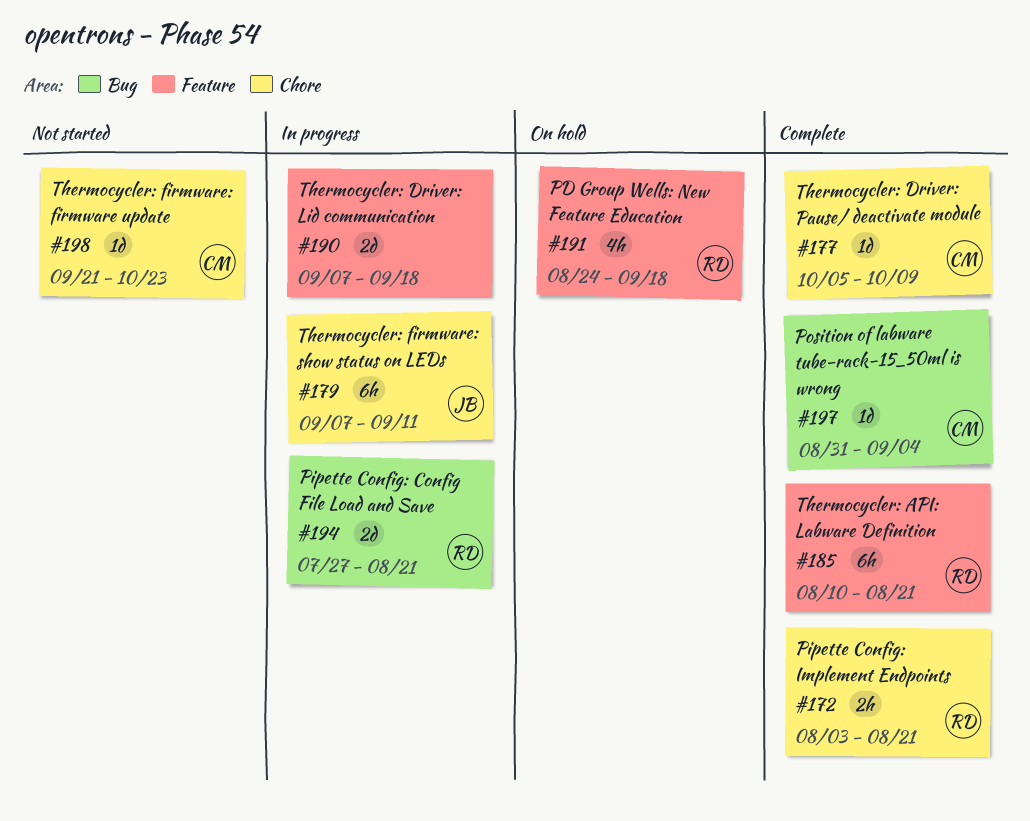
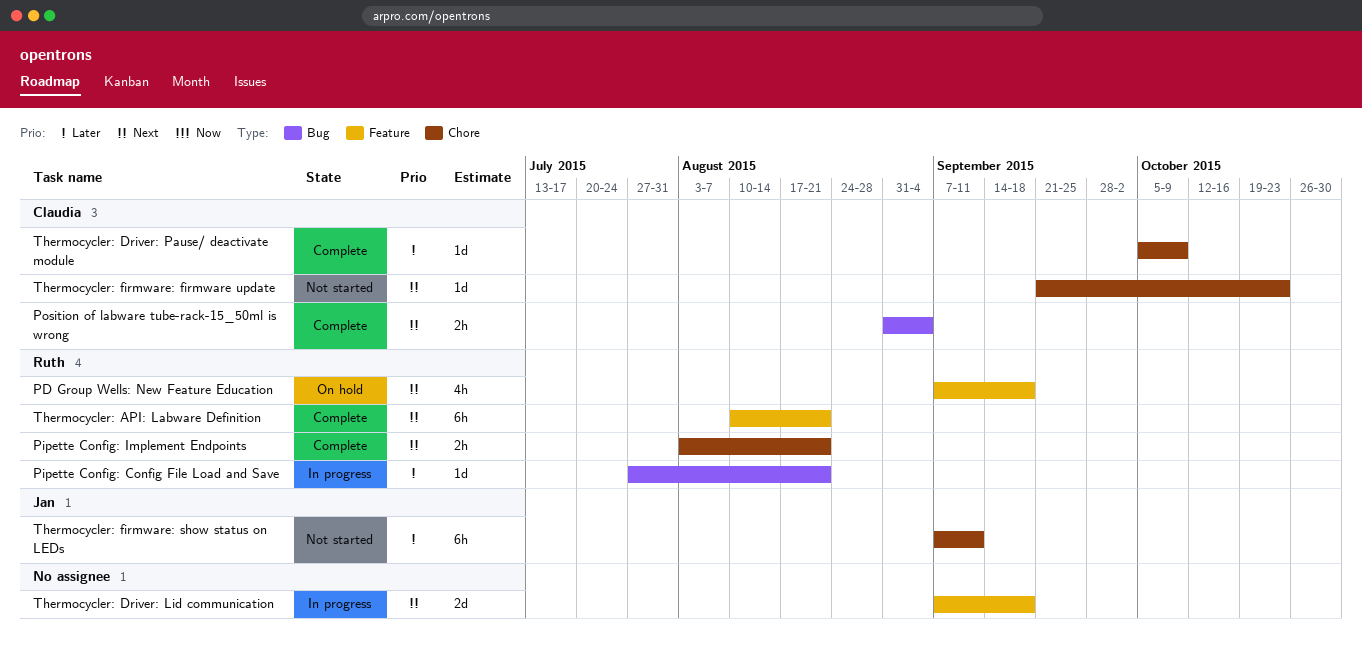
PD Group Wells: New Feature Education, start: Aug 24 -> Sep 7
Pipette Config: Config File Load and Save, estimate: 2d -> 1d
Position of labware tube-rack-15_50ml is wrong, estimate: 1d -> 2h
Thermocycler: firmware: show status on LEDs, status: In progress -> Not started

